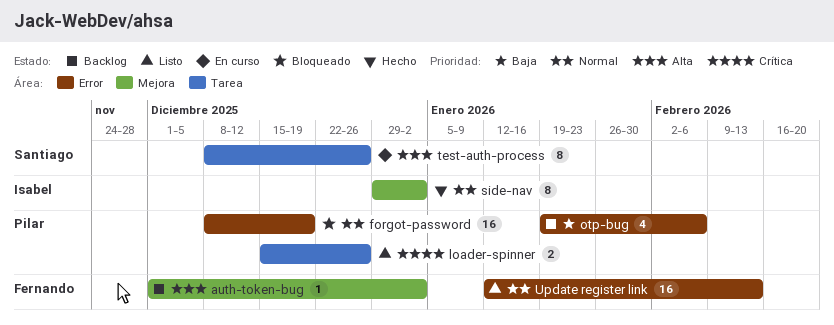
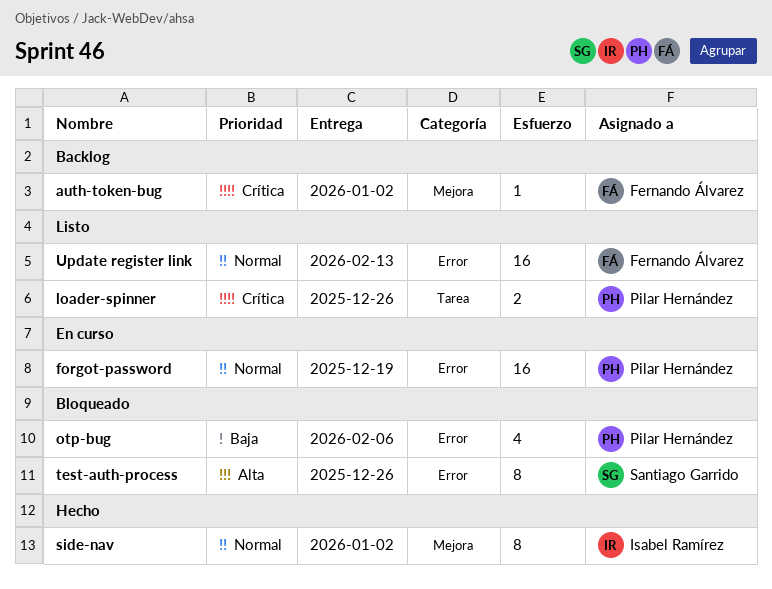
auth-token-bug, priority: Alta -> Crítica
forgot-password, status: Bloqueado -> En curso
otp-bug, status: Backlog -> Bloqueado
test-auth-process, status: En curso -> Bloqueado
test-auth-process, label: Tarea -> Error

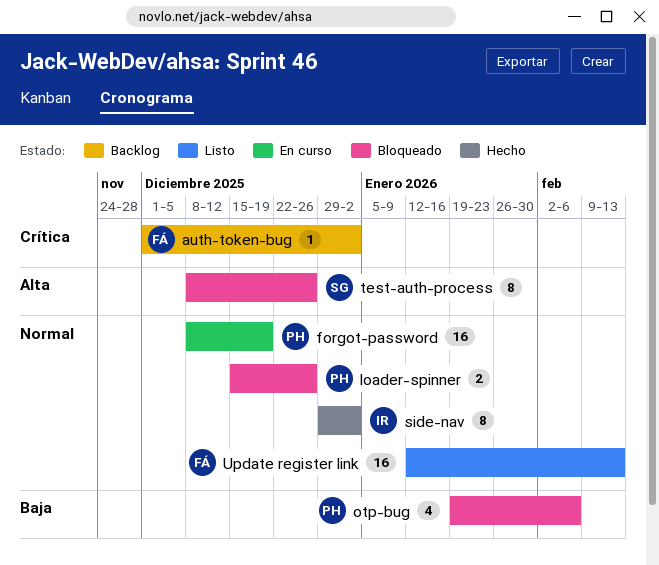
loader-spinner, status: Listo -> Bloqueado
loader-spinner, priority: Crítica -> Normal

